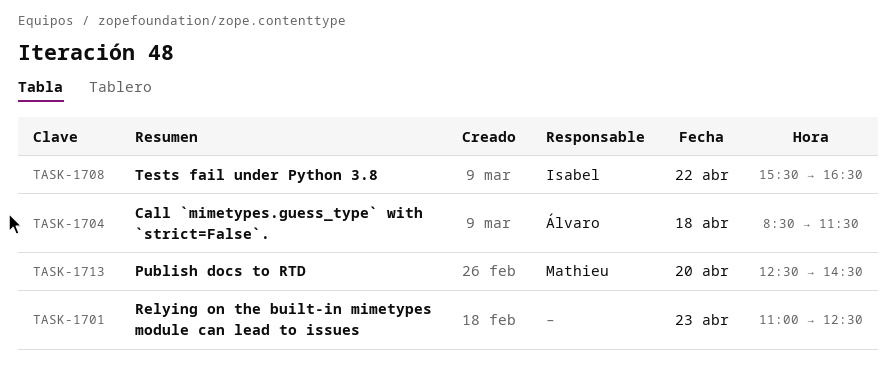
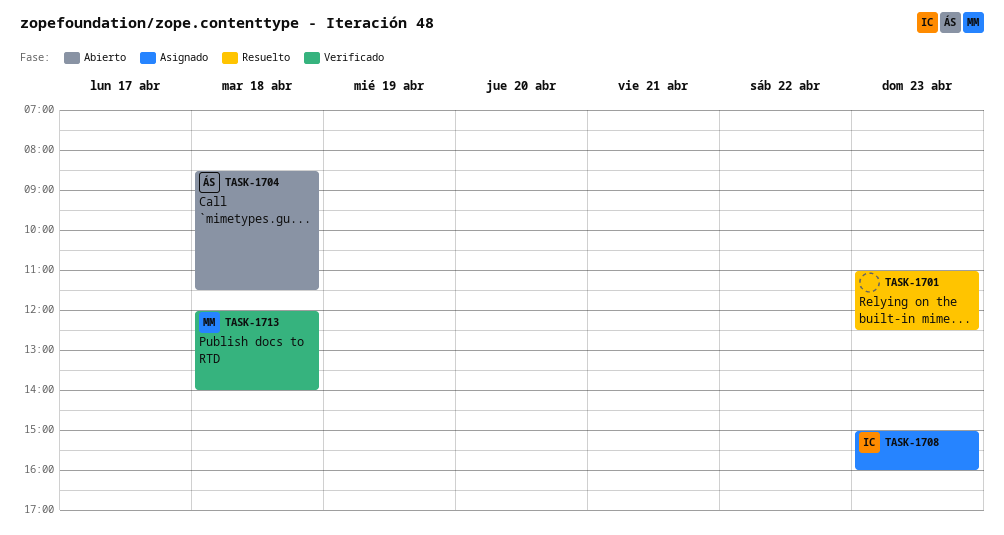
TASK-1708, day: Apr 22 -> Apr 23
TASK-1708, begins: 15:30 -> 15:00
TASK-1708, ends: 16:30 -> 16:00
TASK-1713, day: Apr 20 -> Apr 18
TASK-1713, begins: 12:30 -> 12:00
TASK-1713, ends: 14:30 -> 14:00

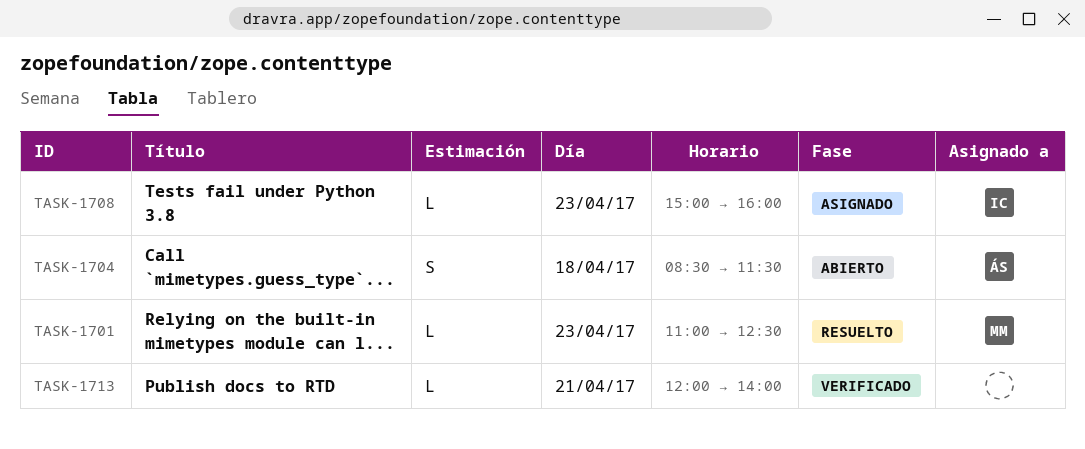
TASK-1701, owner: none -> MM
TASK-1713, owner: MM -> none
TASK-1713, day: Apr 18 -> Apr 21

